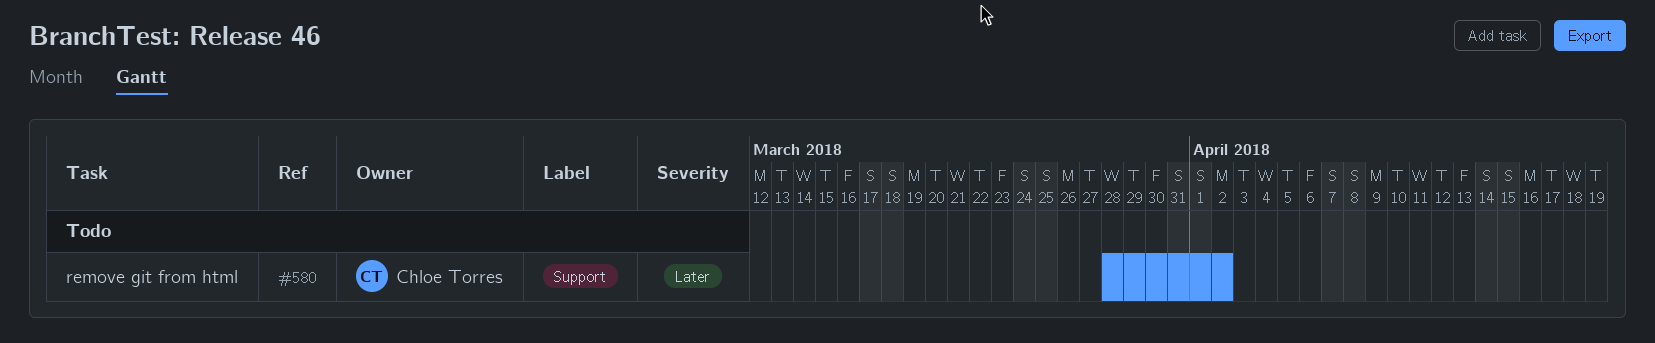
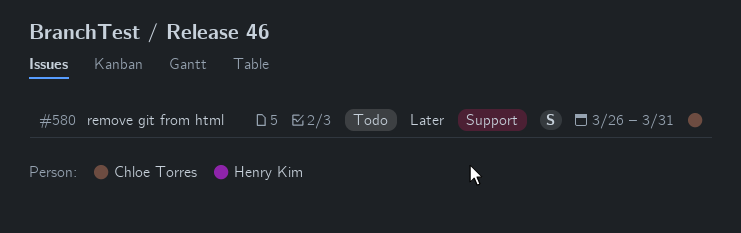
#580, start: Mar 28 -> Mar 26
#580, due: Apr 2 -> Mar 31

